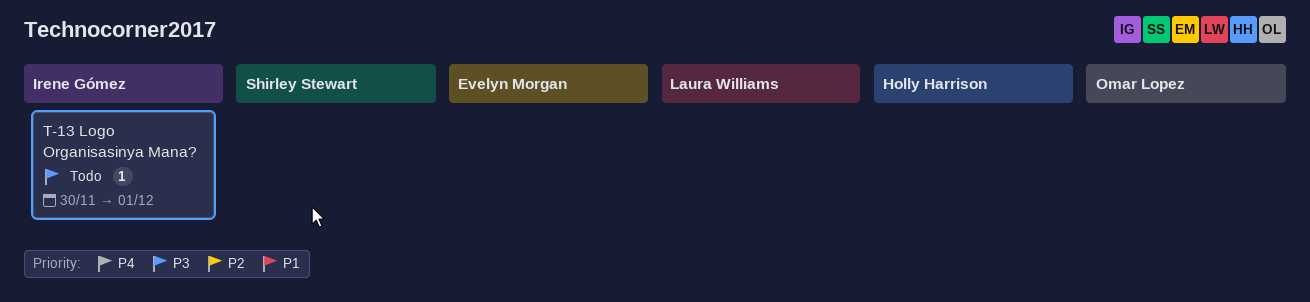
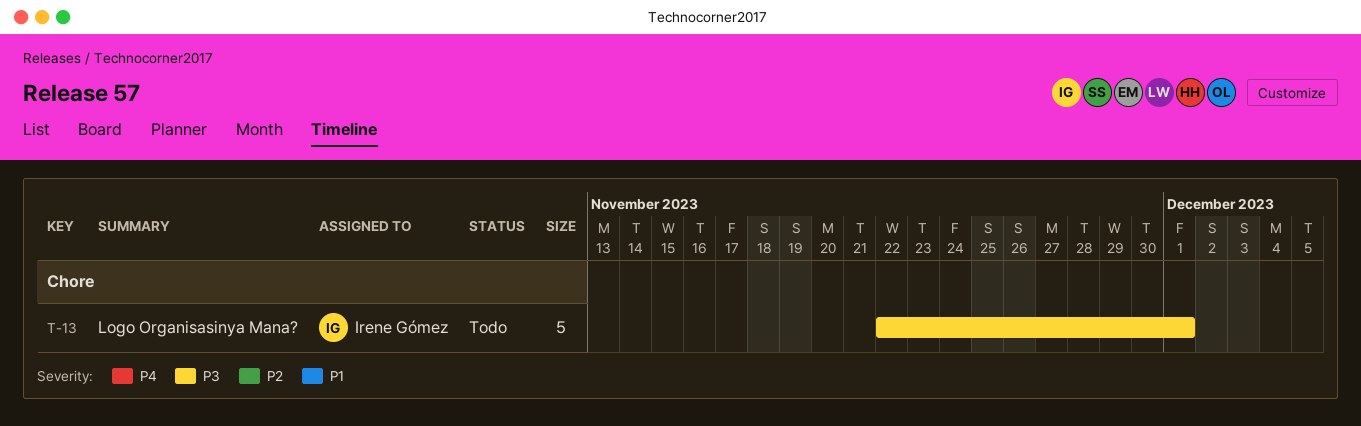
T-13, estimate: 1 -> 5
T-13, start: Nov 30 -> Nov 22

